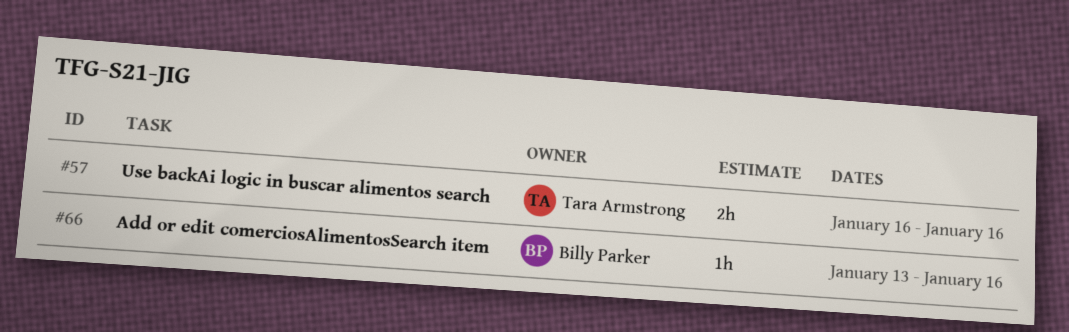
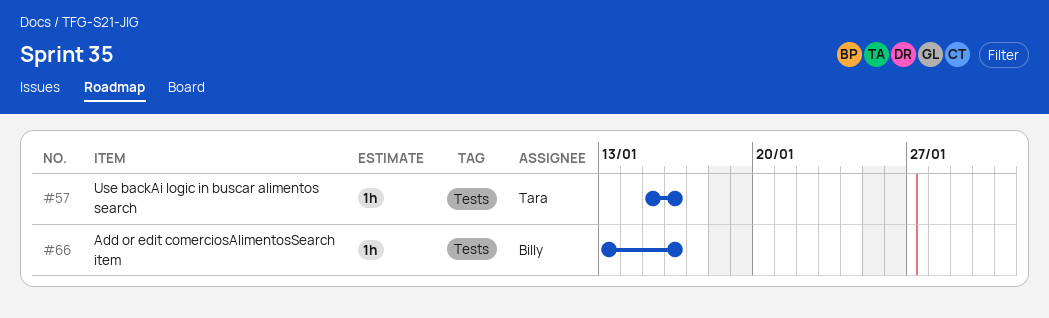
#57, estimate: 2h -> 1h
#57, start: Jan 16 -> Jan 15

